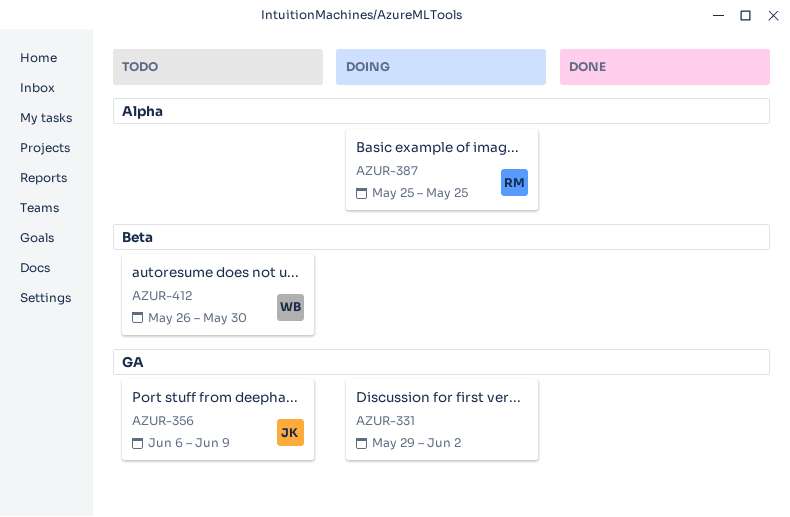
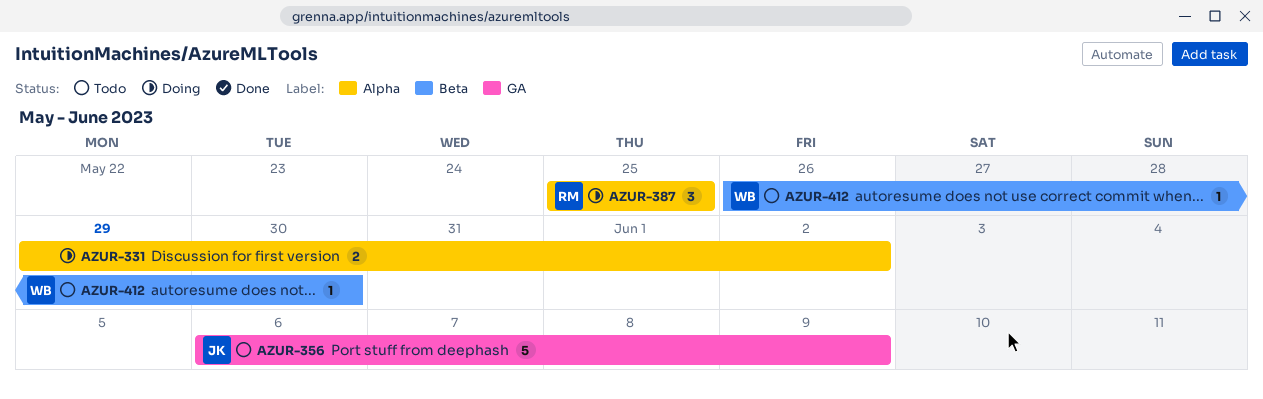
AZUR-331, label: GA -> Alpha

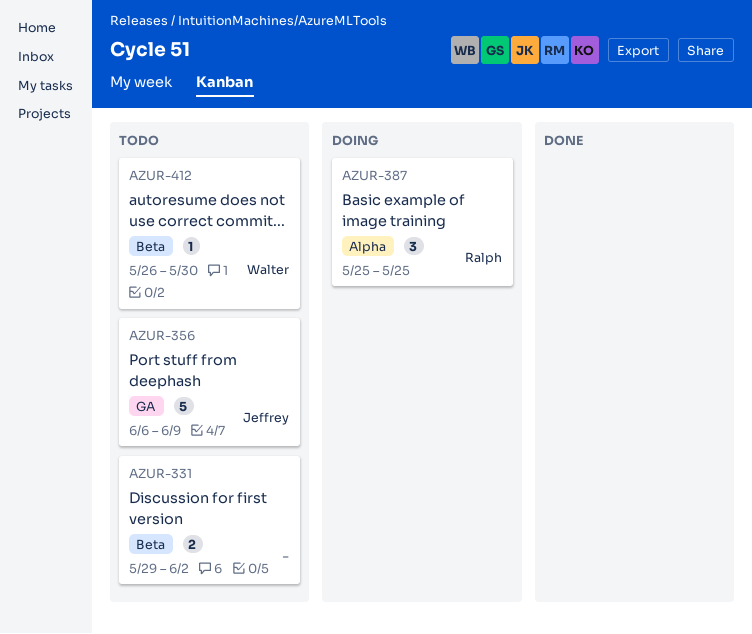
AZUR-331, status: Doing -> Todo
AZUR-331, label: Alpha -> Beta

